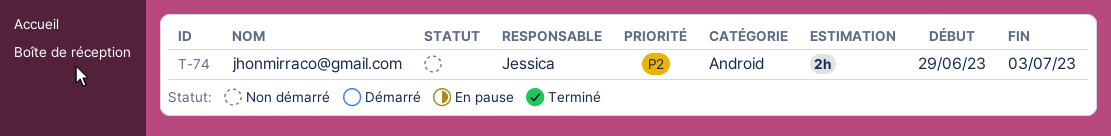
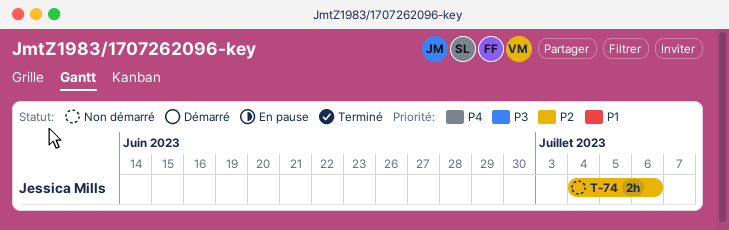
T-74, start: Jun 29 -> Jul 4
T-74, due: Jul 3 -> Jul 6

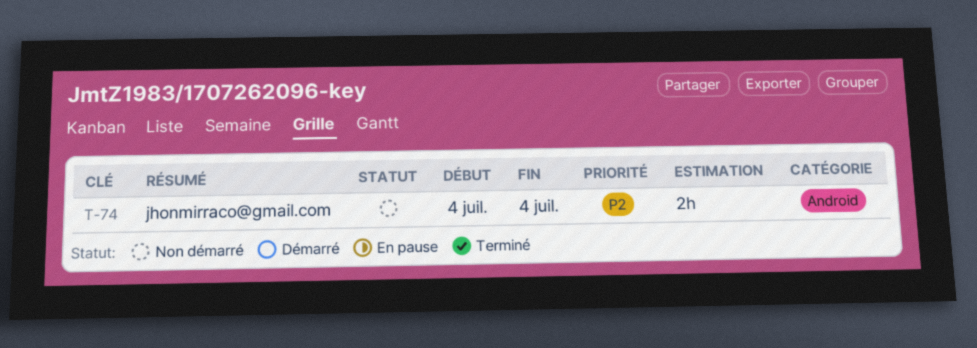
T-74, due: Jul 6 -> Jul 4

